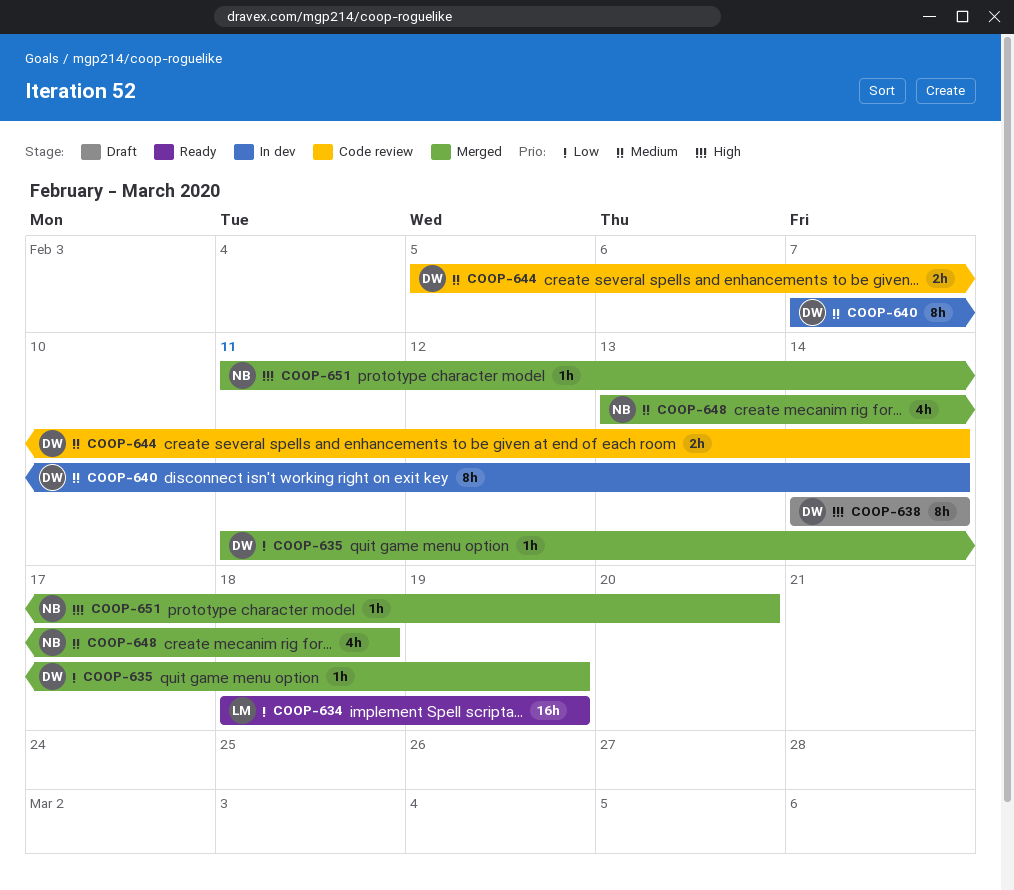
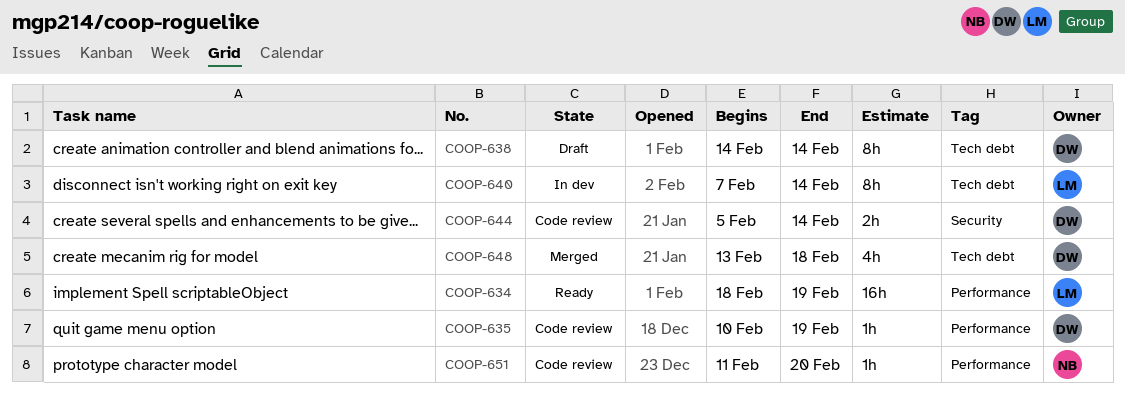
COOP-635, status: Merged -> Code review
COOP-635, start: Feb 11 -> Feb 10
COOP-640, owner: DW -> LM
COOP-648, owner: NB -> DW
COOP-651, status: Merged -> Code review

